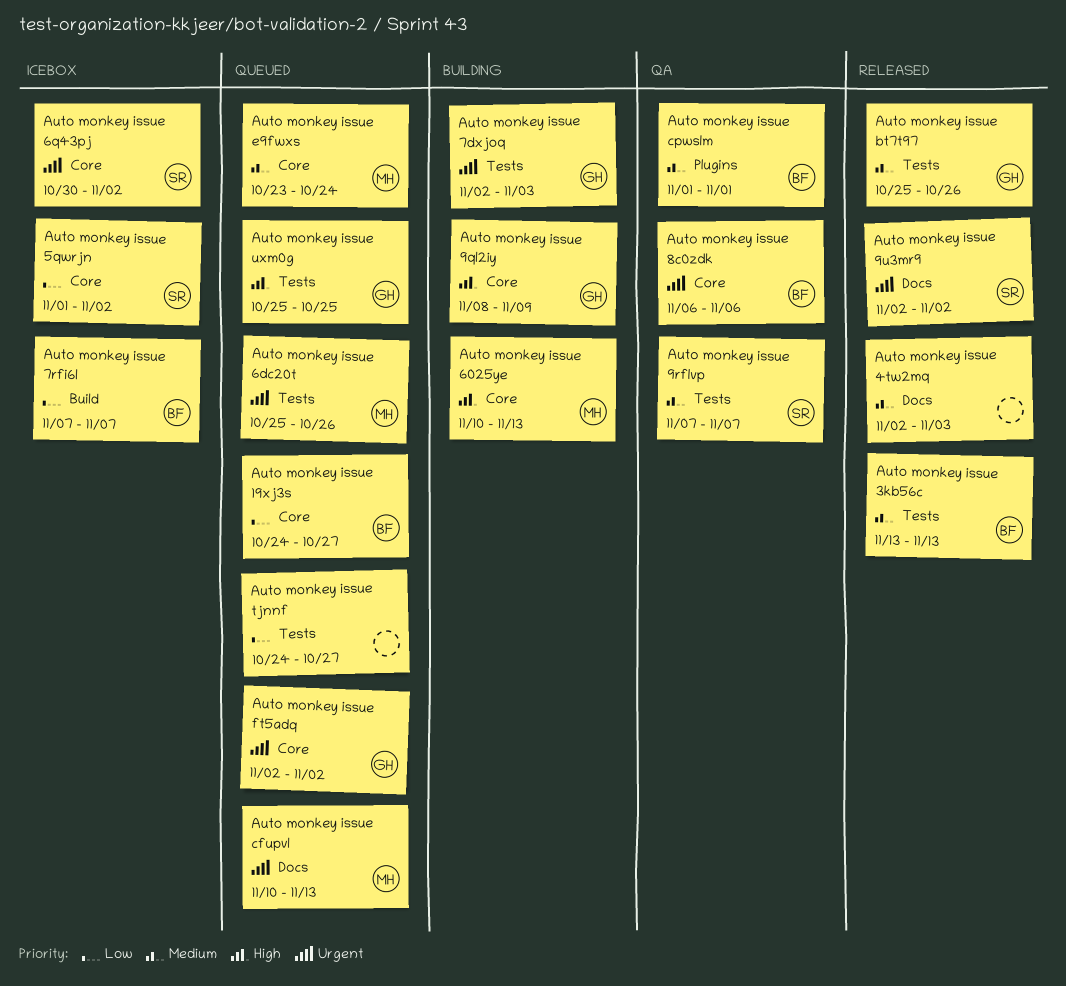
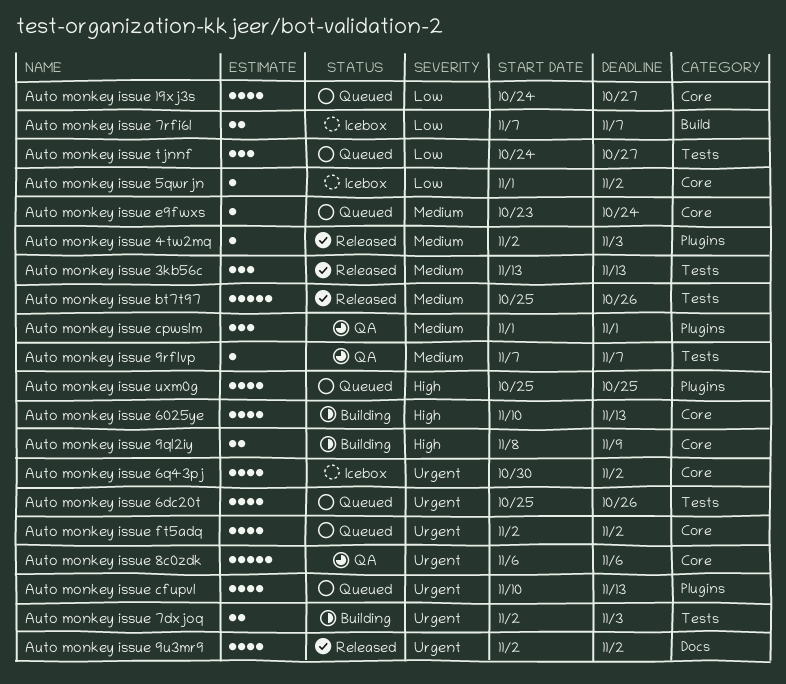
Auto monkey issue 4tw2mq, label: Docs -> Plugins
Auto monkey issue cfupvl, label: Docs -> Plugins
Auto monkey issue uxm0g, label: Tests -> Plugins

